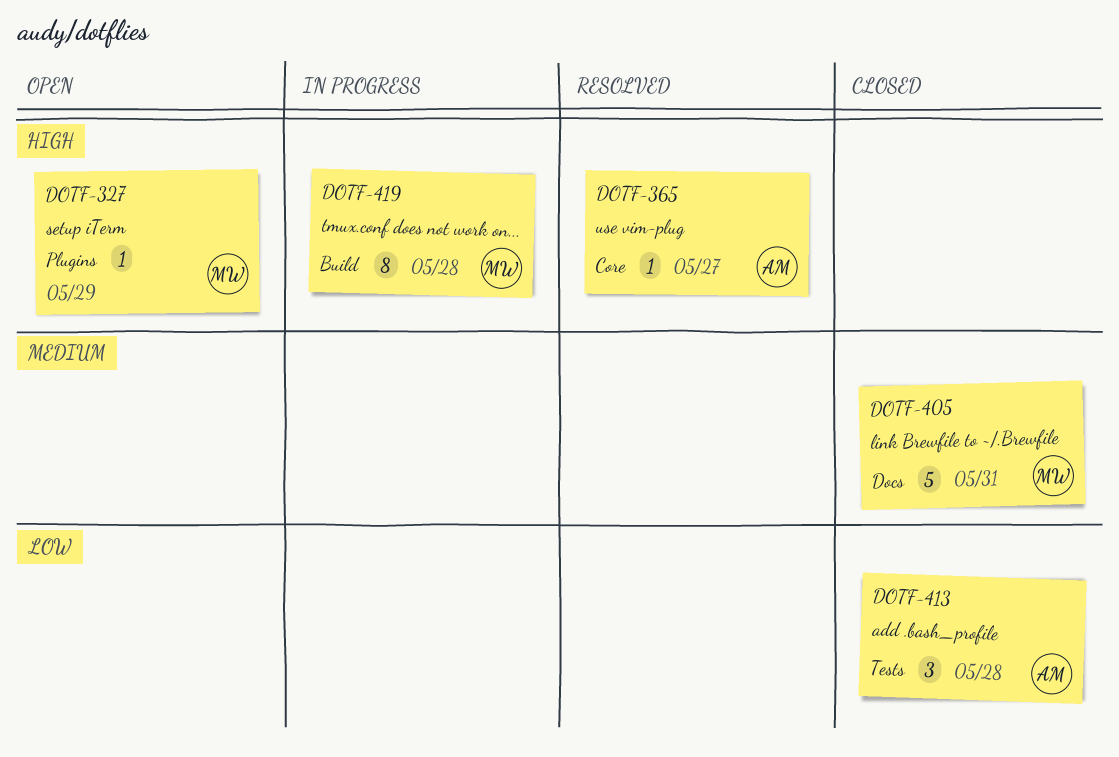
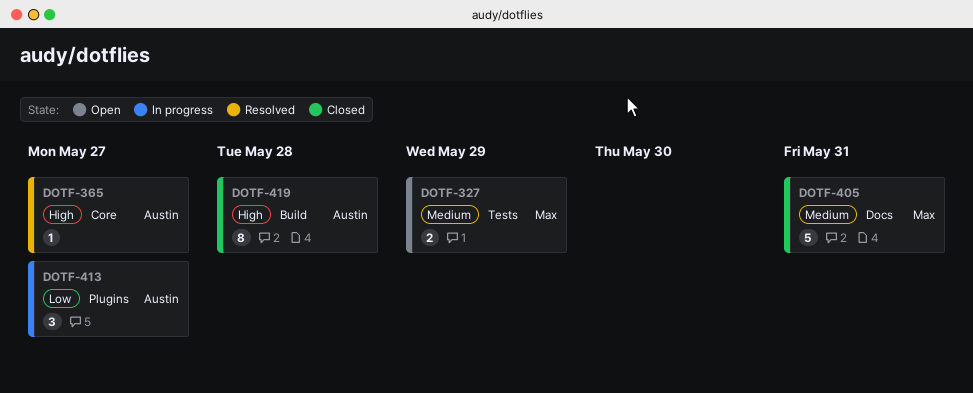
DOTF-327, priority: High -> Medium
DOTF-327, label: Plugins -> Tests
DOTF-327, estimate: 1 -> 2
DOTF-413, status: Closed -> In progress
DOTF-413, label: Tests -> Plugins
DOTF-413, due: May 28 -> May 27
DOTF-419, status: In progress -> Closed
DOTF-419, owner: Max -> Austin

